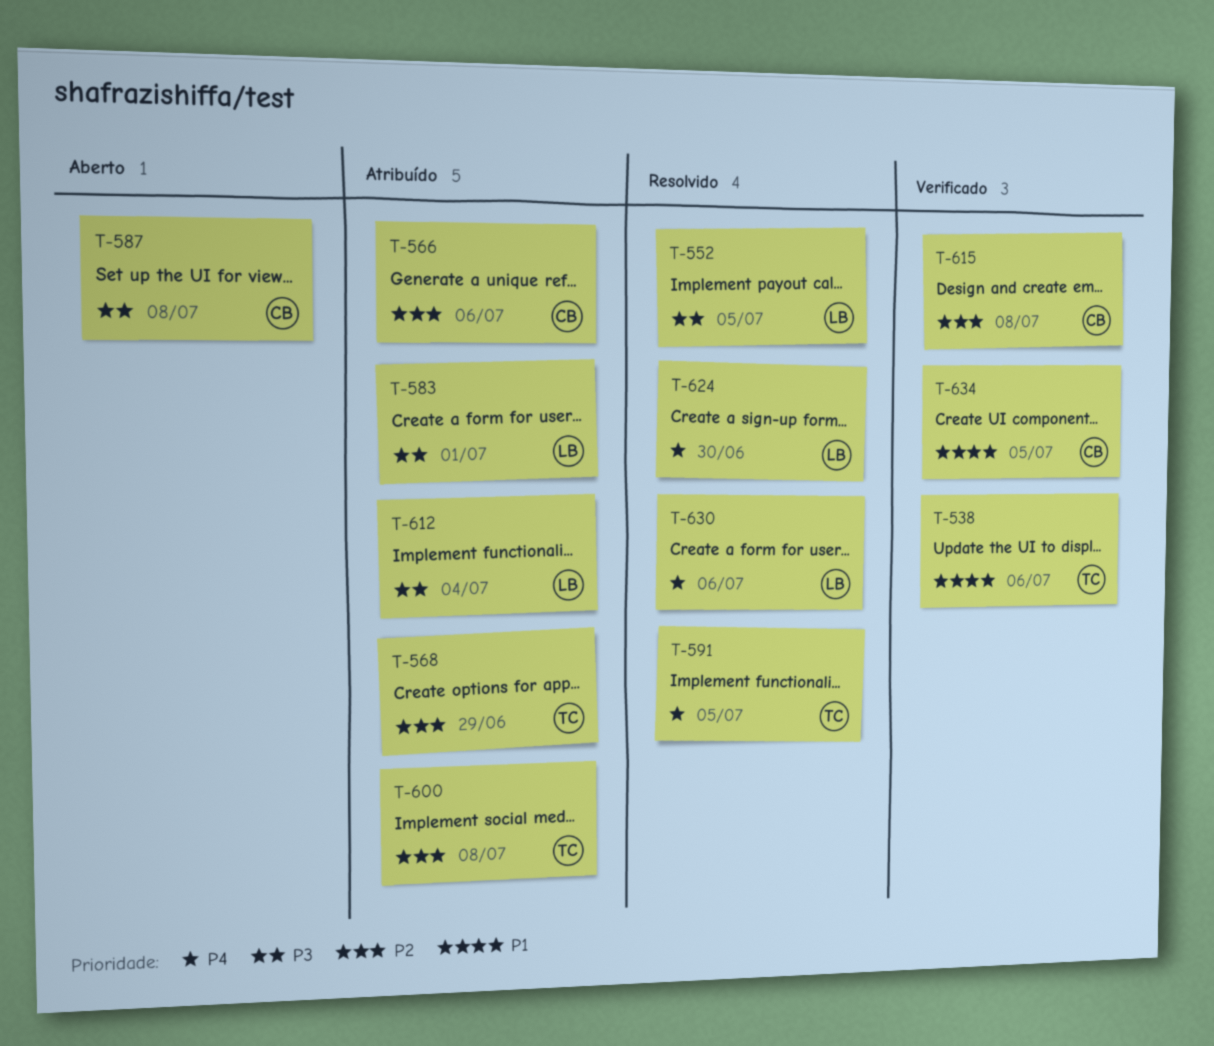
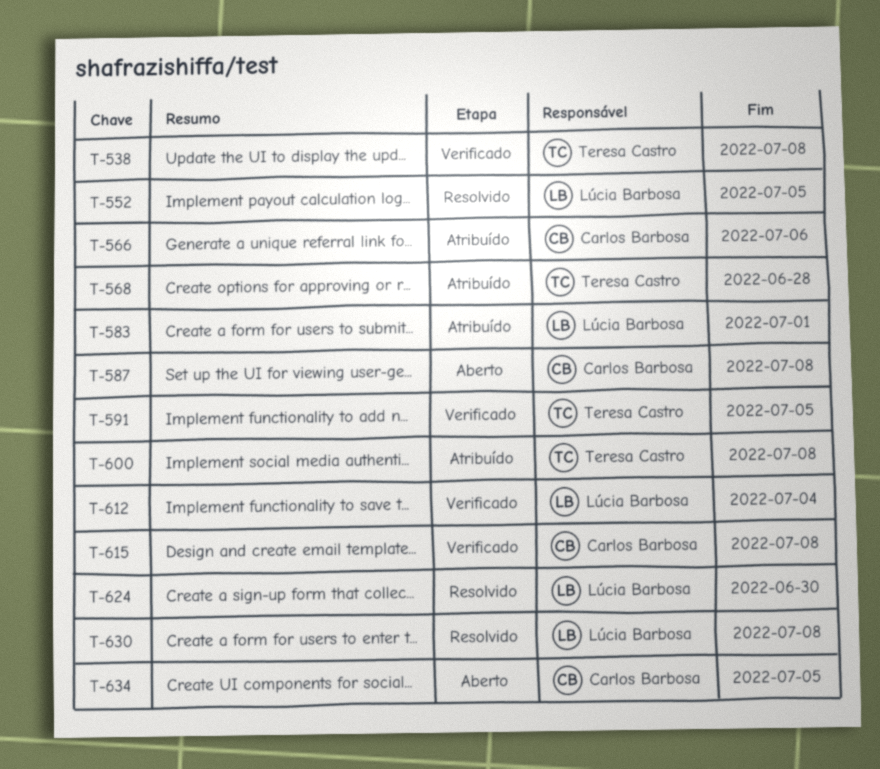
T-538, due: Jul 6 -> Jul 8
T-568, due: Jun 29 -> Jun 28
T-591, status: Resolvido -> Verificado
T-612, status: Atribuído -> Verificado
T-630, due: Jul 6 -> Jul 8
T-634, status: Verificado -> Aberto

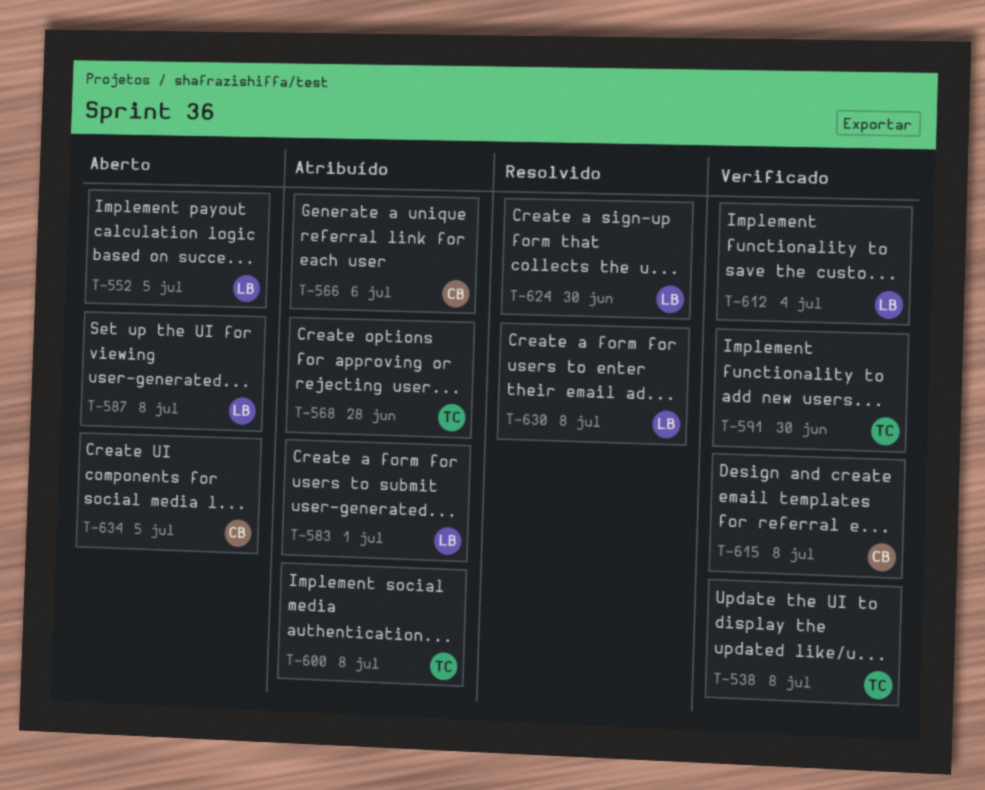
T-552, status: Resolvido -> Aberto
T-587, owner: Carlos Barbosa -> Lúcia Barbosa
T-591, due: Jul 5 -> Jun 30

